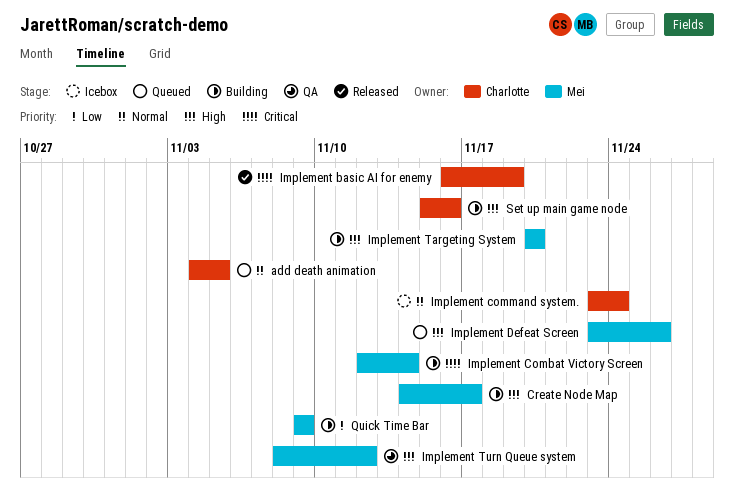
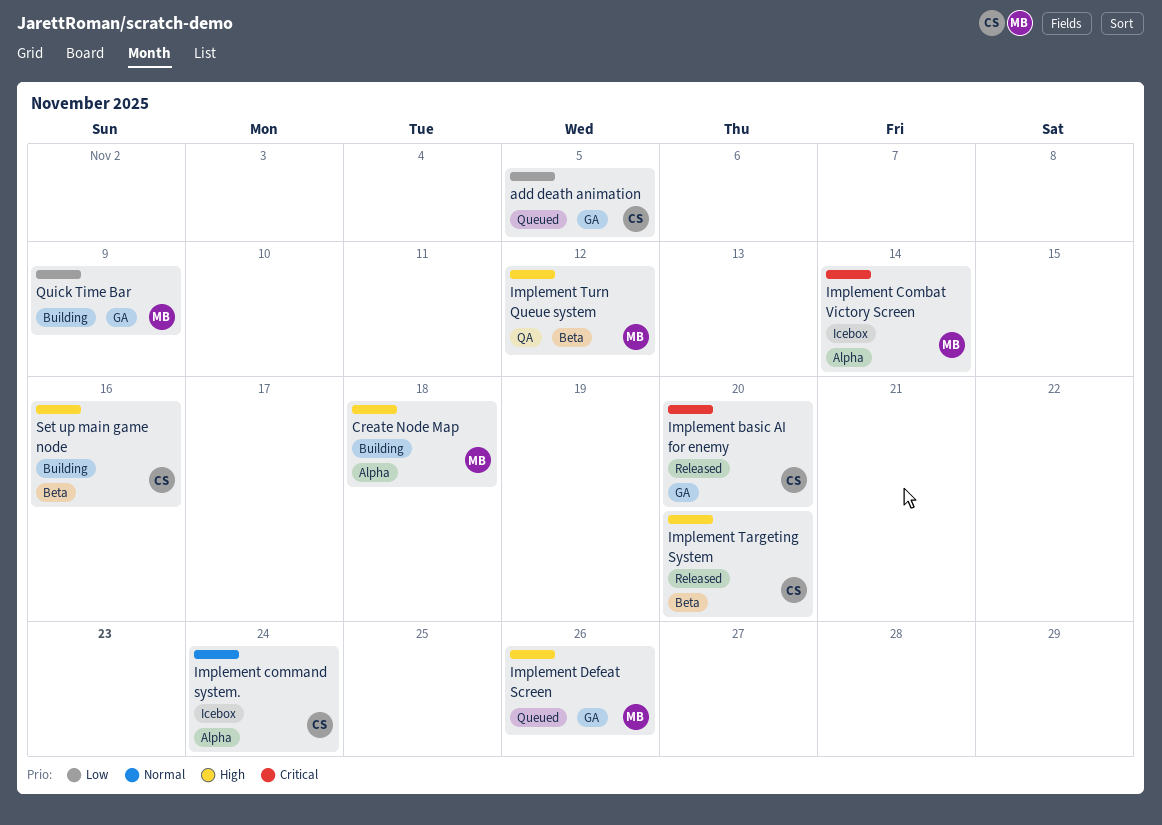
add death animation, priority: Normal -> Low
Create Node Map, due: Nov 17 -> Nov 18
Implement basic AI for enemy, due: Nov 19 -> Nov 20
Implement Combat Victory Screen, status: Building -> Icebox
Implement Targeting System, status: Building -> Released
Implement Targeting System, owner: Mei -> Charlotte

